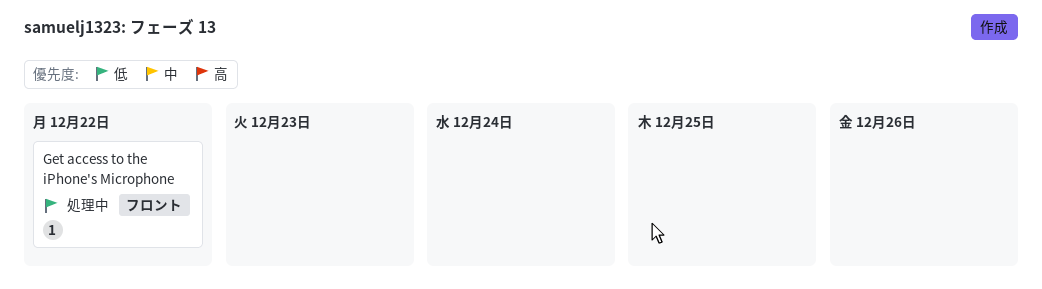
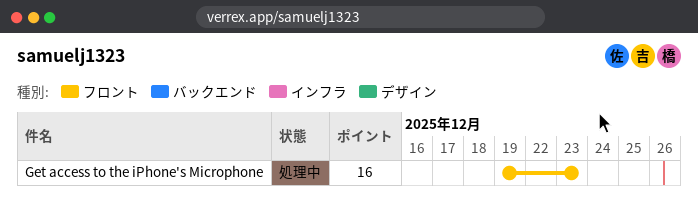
Get access to the iPhone's Microphone, estimate: 1 -> 16
Get access to the iPhone's Microphone, due: Dec 22 -> Dec 23

